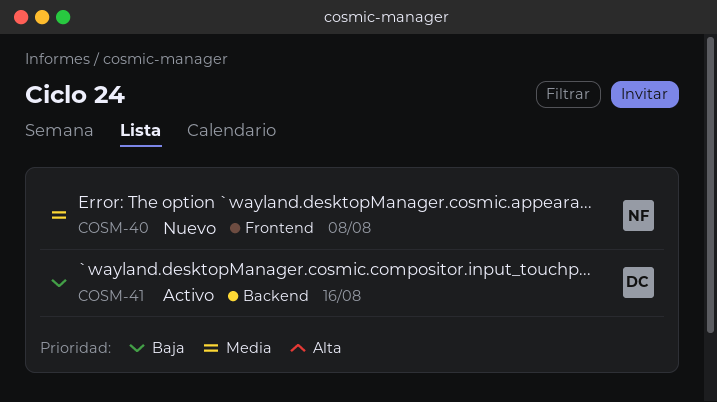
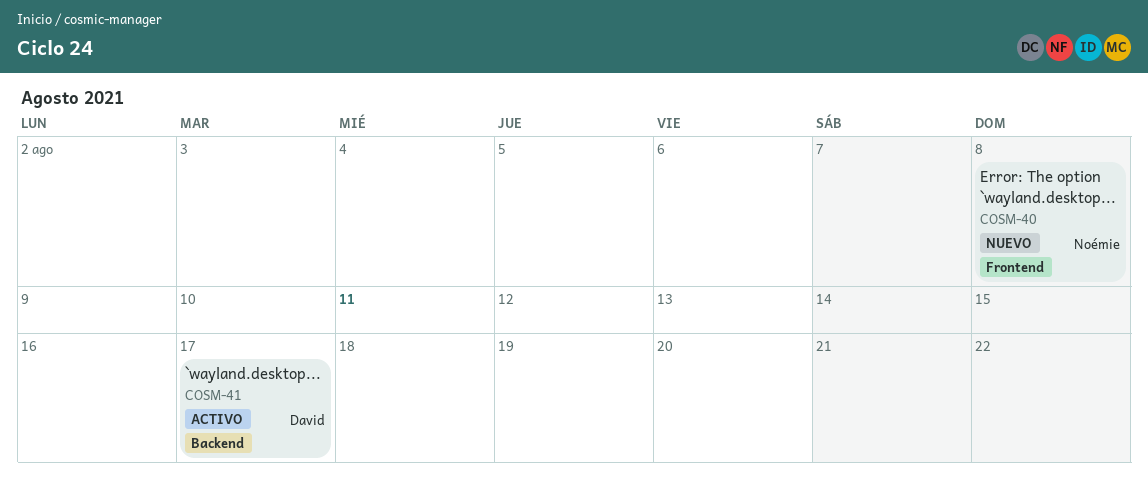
COSM-41, due: Aug 16 -> Aug 17

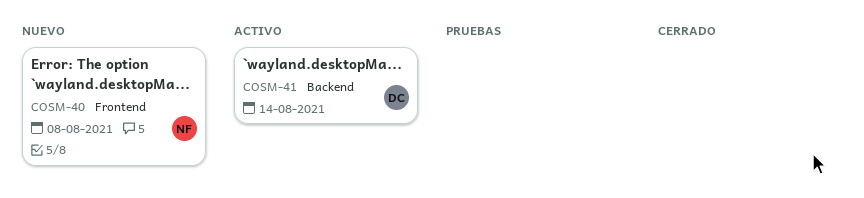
COSM-41, due: Aug 17 -> Aug 14

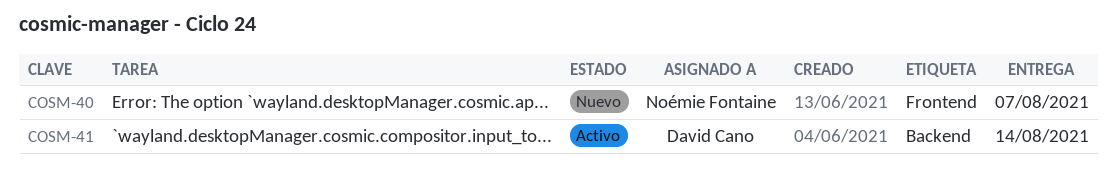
COSM-40, due: Aug 8 -> Aug 7

